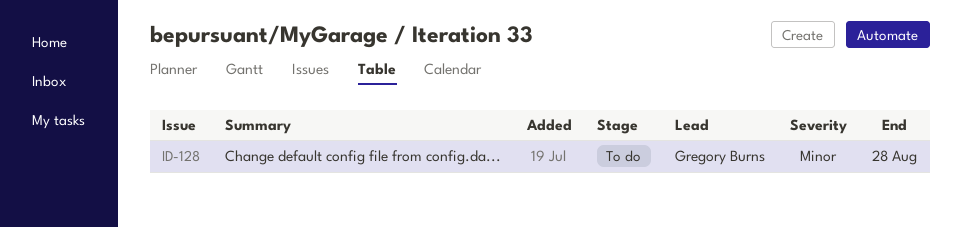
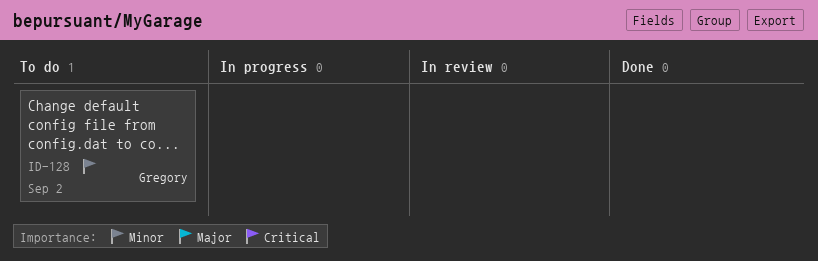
ID-128, due: Aug 28 -> Sep 2

